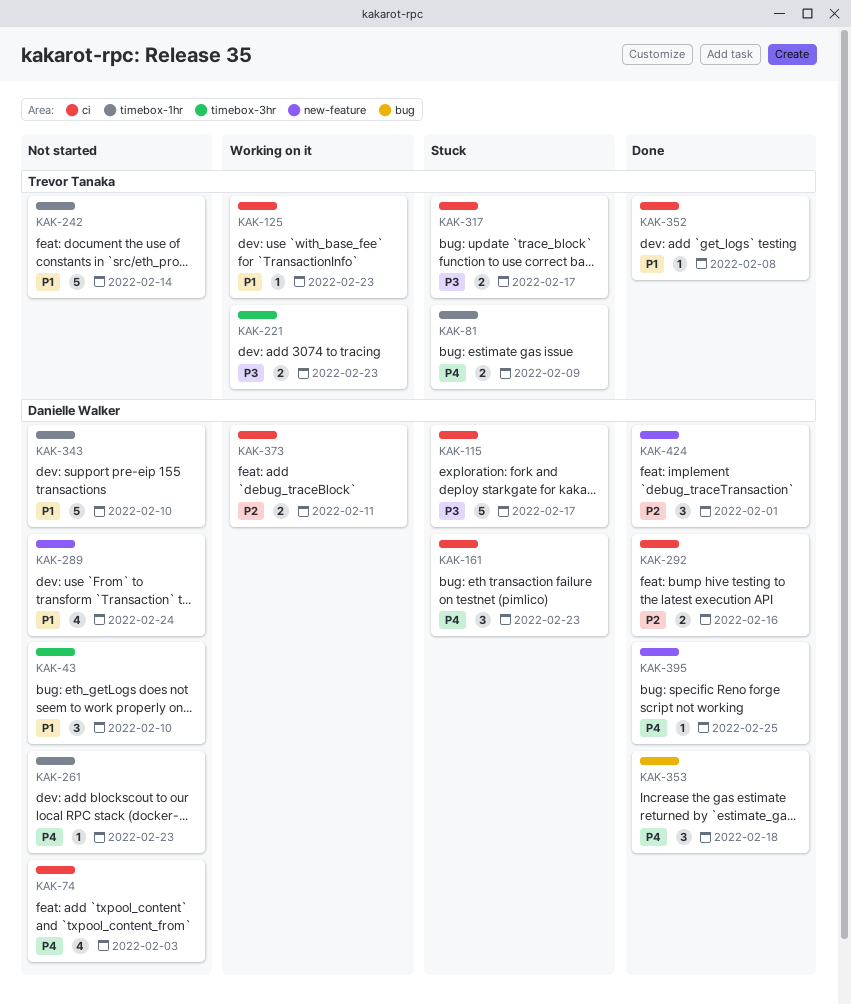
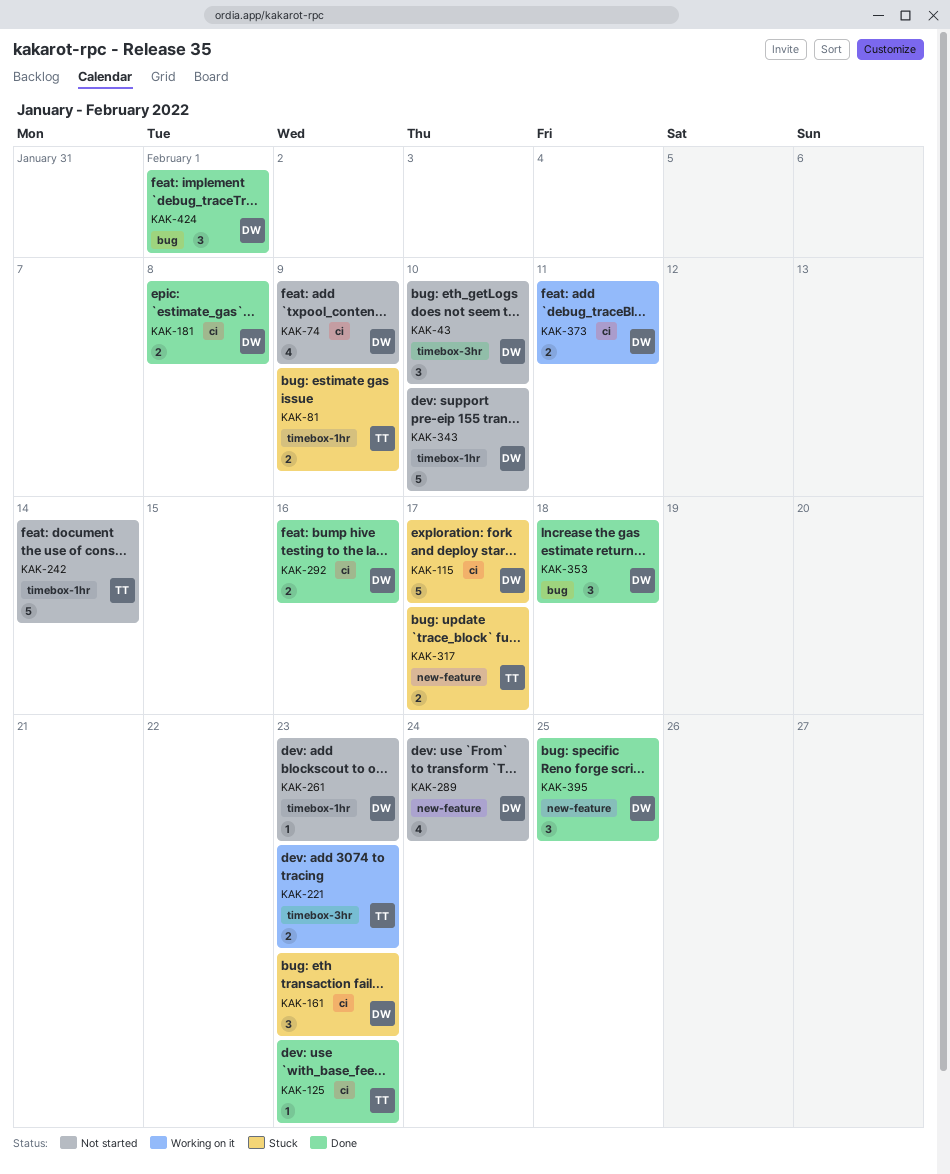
KAK-74, due: Feb 3 -> Feb 9
KAK-125, status: Working on it -> Done
KAK-181: none -> present
KAK-317, label: ci -> new-feature
KAK-352: present -> none
KAK-395, estimate: 1 -> 3
KAK-424, label: new-feature -> bug

